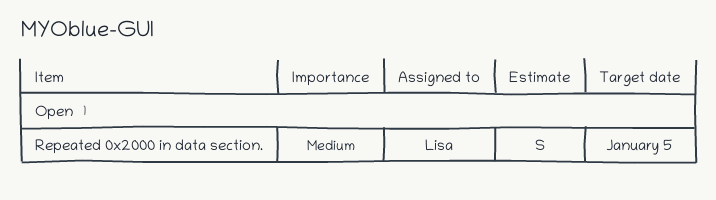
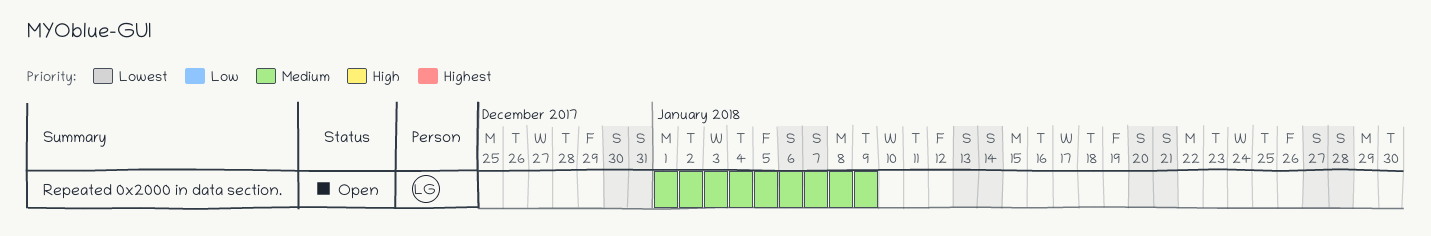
Repeated 0x2000 in data section., due: Jan 5 -> Jan 9

